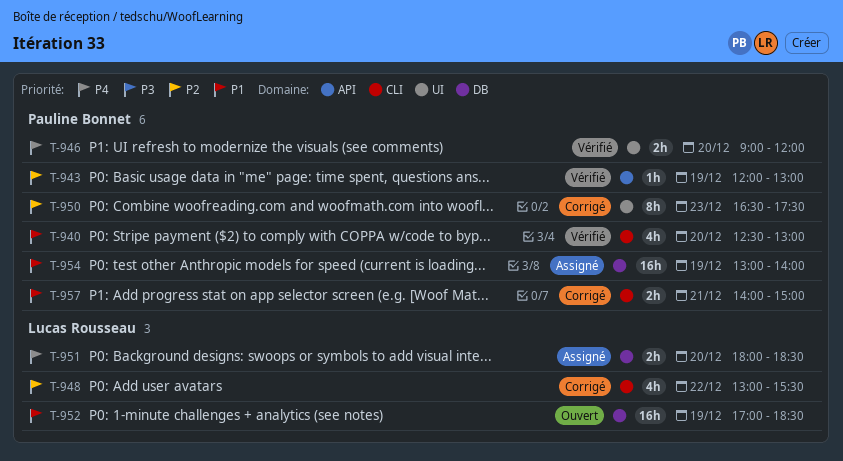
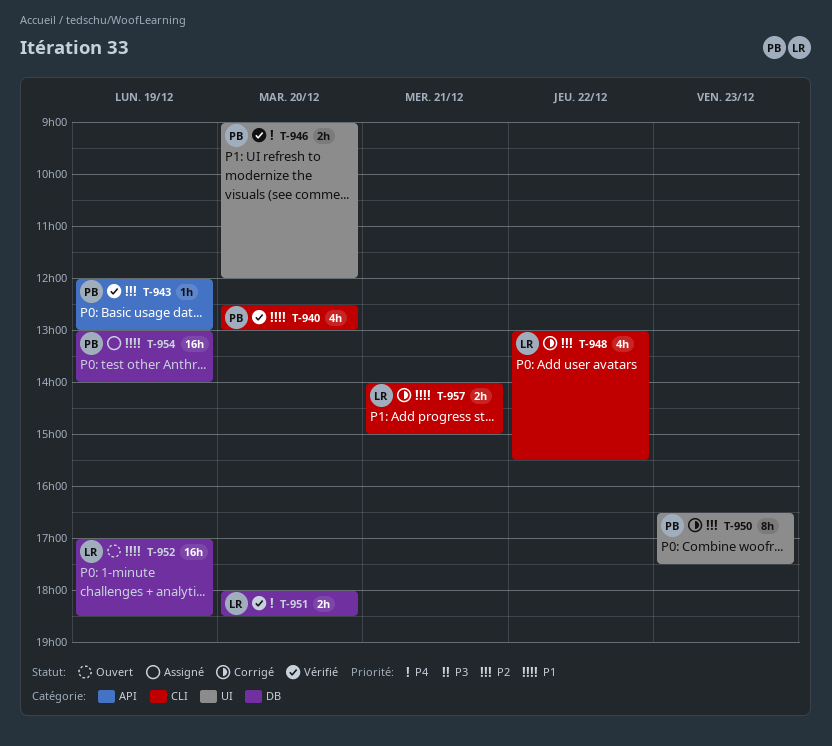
T-951, status: Assigné -> Vérifié
T-957, owner: Pauline Bonnet -> Lucas Rousseau

